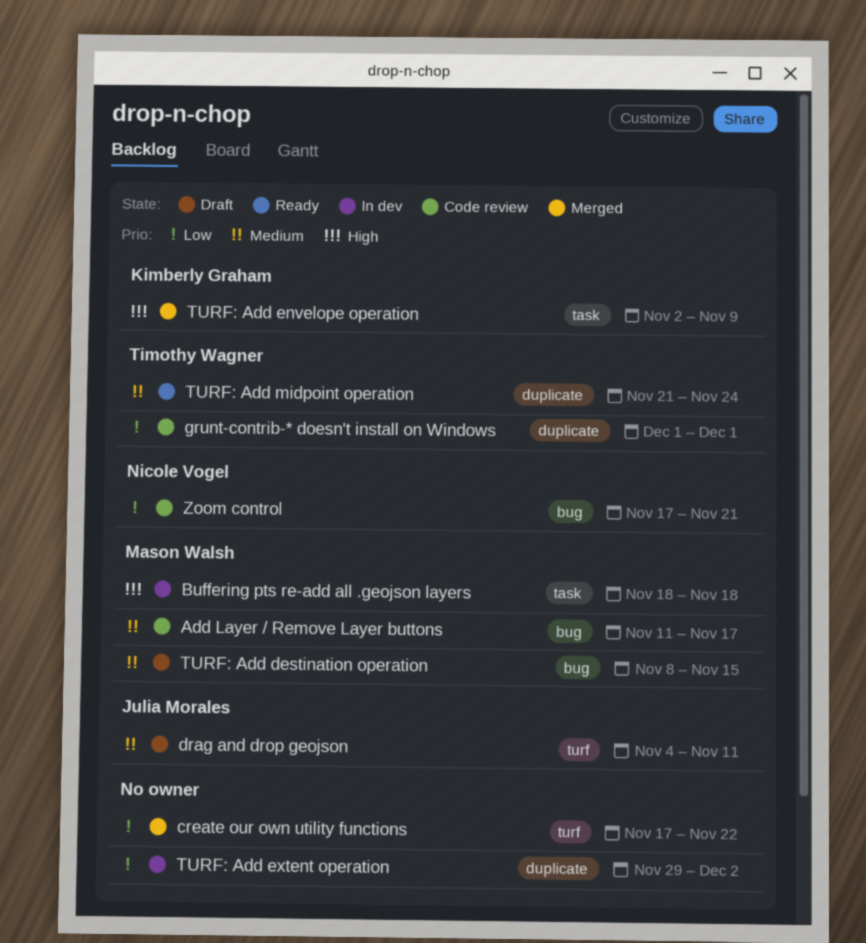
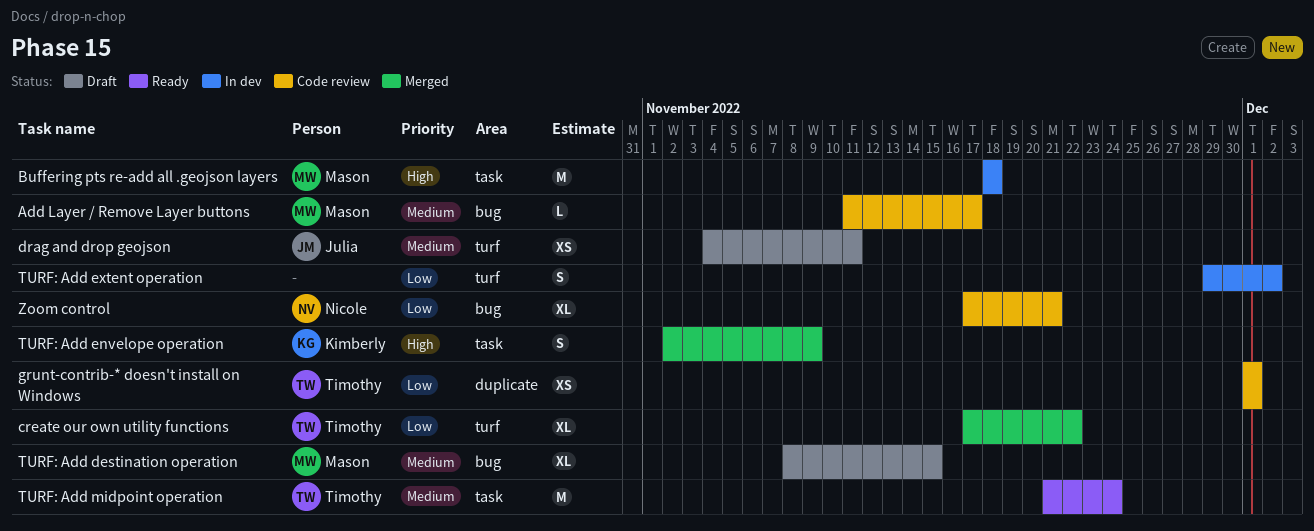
create our own utility functions, owner: none -> Timothy Wagner
TURF: Add extent operation, label: duplicate -> turf
TURF: Add midpoint operation, label: duplicate -> task

